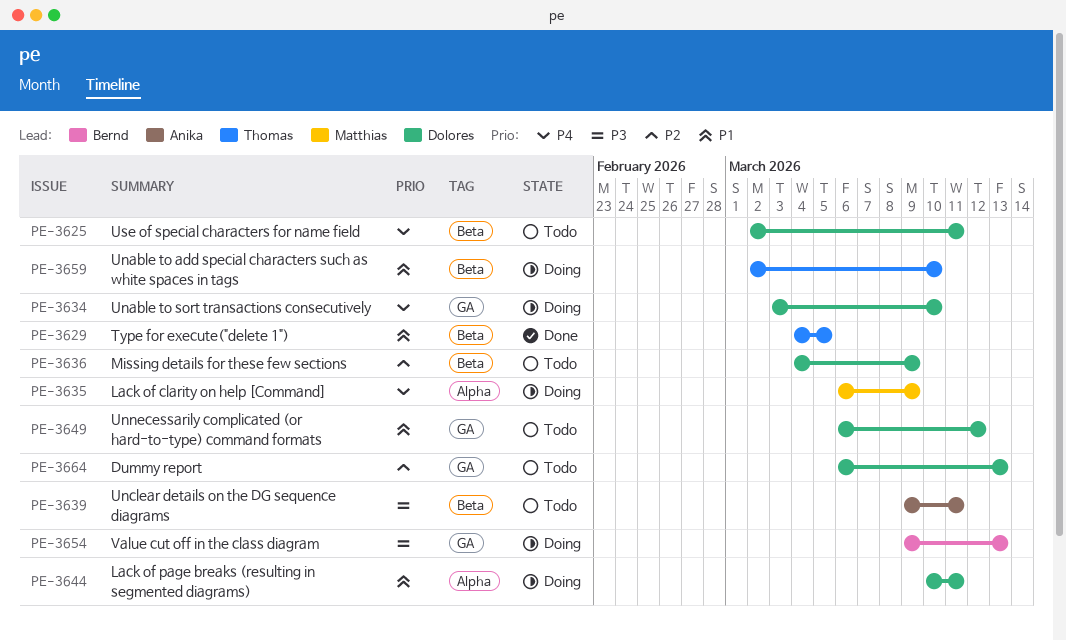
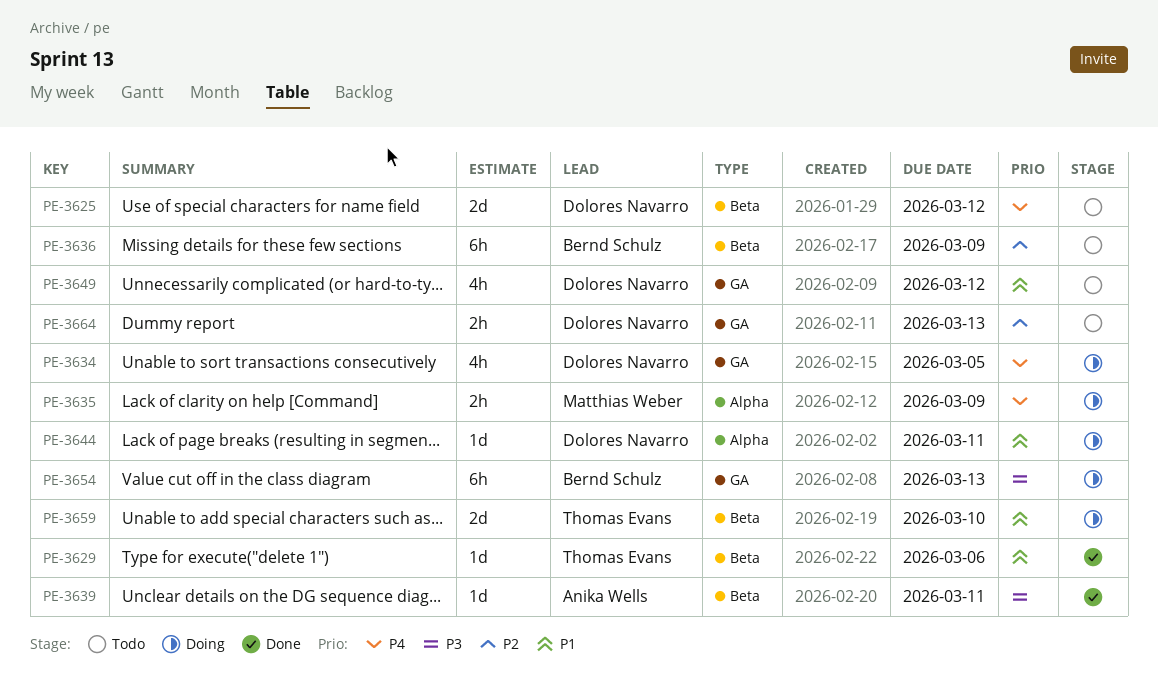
PE-3625, due: Mar 11 -> Mar 12
PE-3629, due: Mar 5 -> Mar 6
PE-3634, due: Mar 10 -> Mar 5
PE-3636, owner: Dolores Navarro -> Bernd Schulz
PE-3639, status: Todo -> Done

